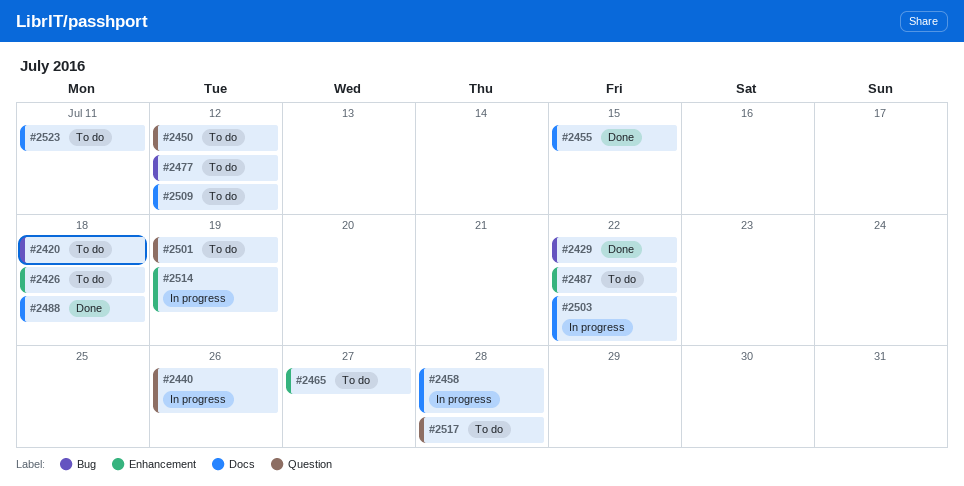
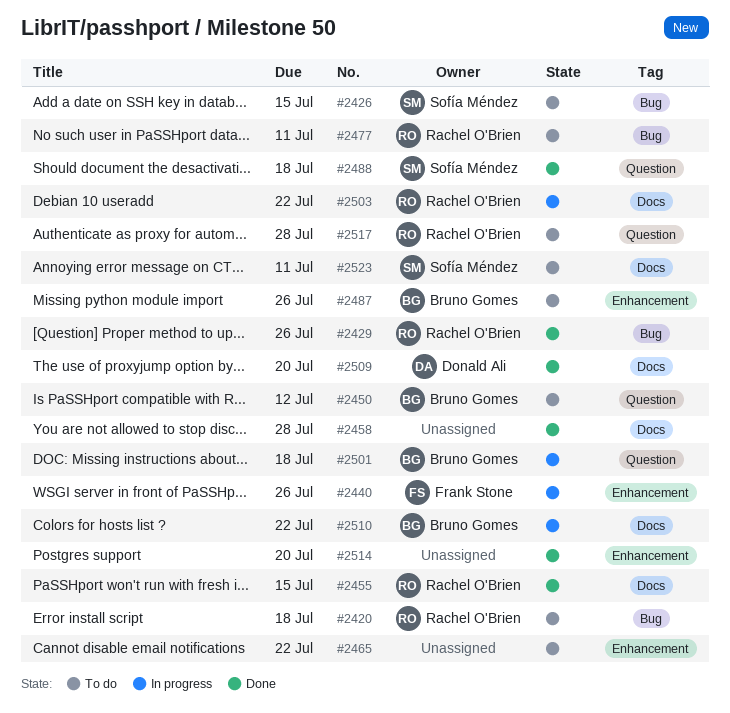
#2426, label: Enhancement -> Bug
#2426, due: Jul 18 -> Jul 15
#2429, due: Jul 22 -> Jul 26
#2440, label: Question -> Enhancement
#2458, status: In progress -> Done
#2465, due: Jul 27 -> Jul 22
#2477, due: Jul 12 -> Jul 11
#2487, due: Jul 22 -> Jul 26
#2488, label: Docs -> Question
#2501, status: To do -> In progress
#2501, due: Jul 19 -> Jul 18
#2509, status: To do -> Done
#2509, due: Jul 12 -> Jul 20
#2510: none -> present
#2514, status: In progress -> Done
#2514, due: Jul 19 -> Jul 20

